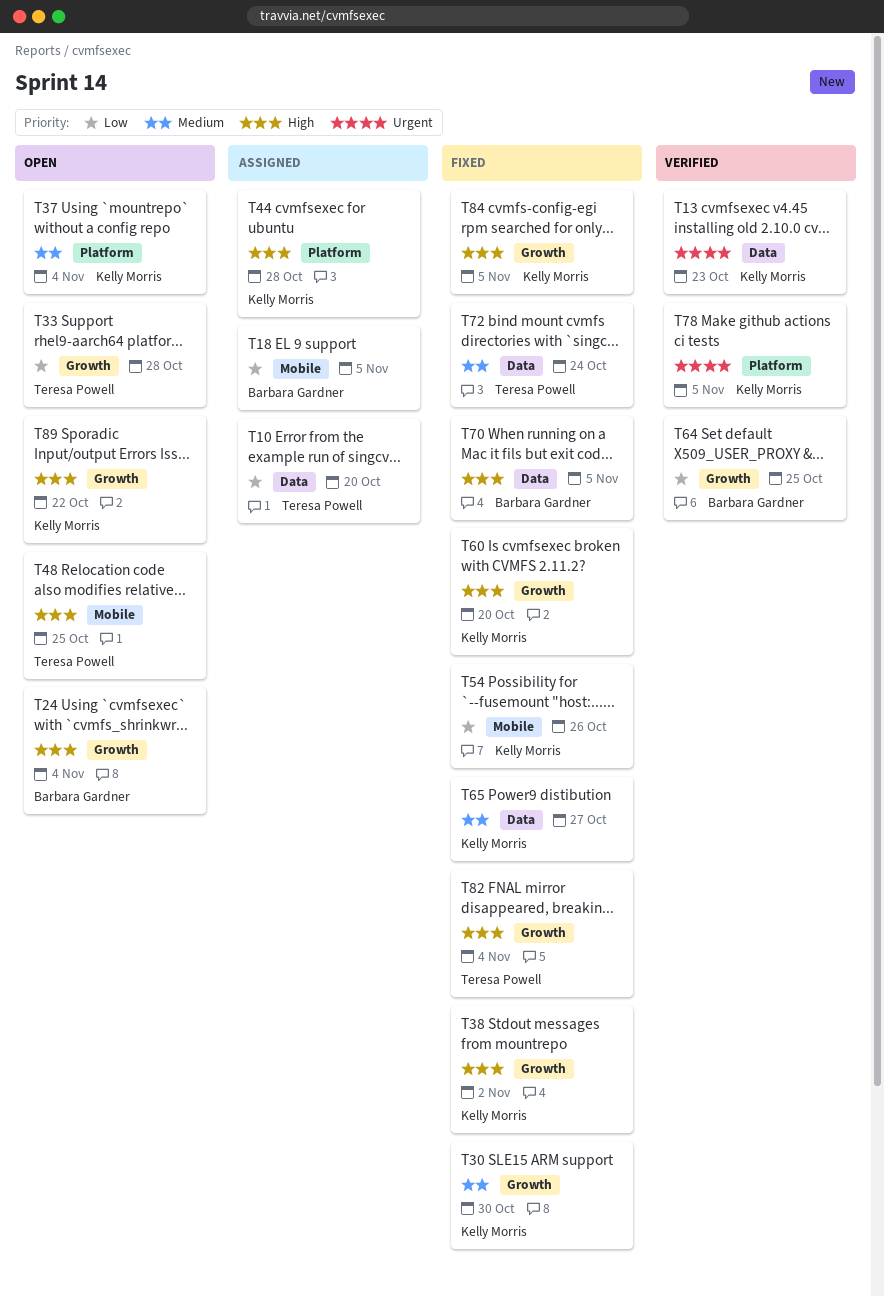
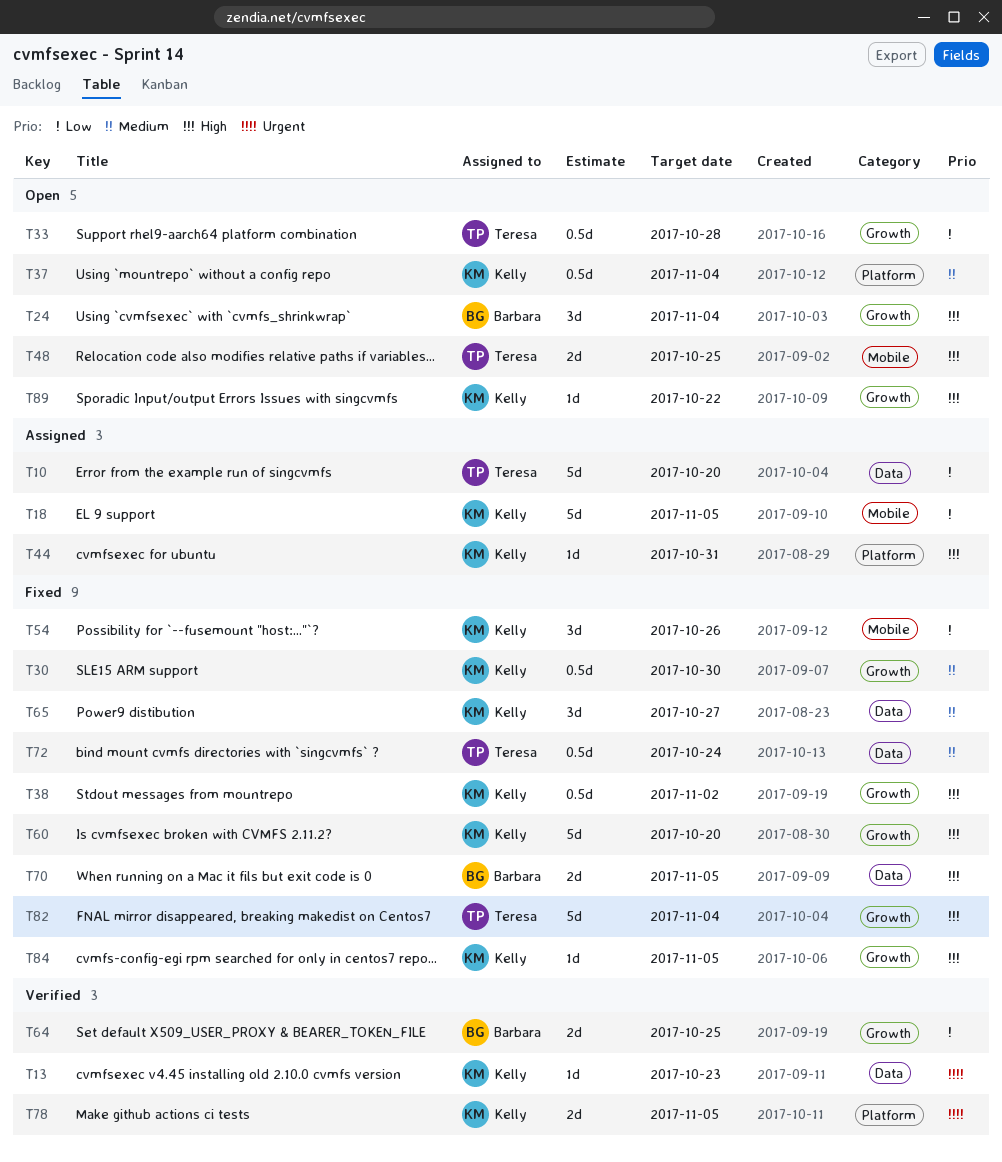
T18, owner: Barbara Gardner -> Kelly Morris
T44, due: Oct 28 -> Oct 31

